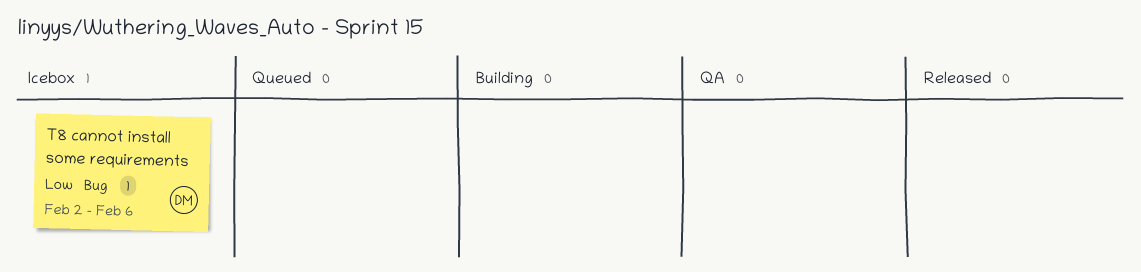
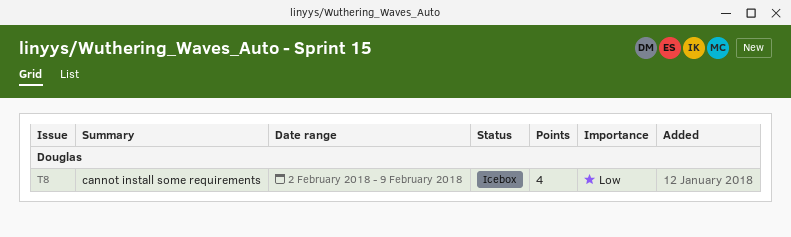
T8, estimate: 1 -> 4
T8, due: Feb 6 -> Feb 9

